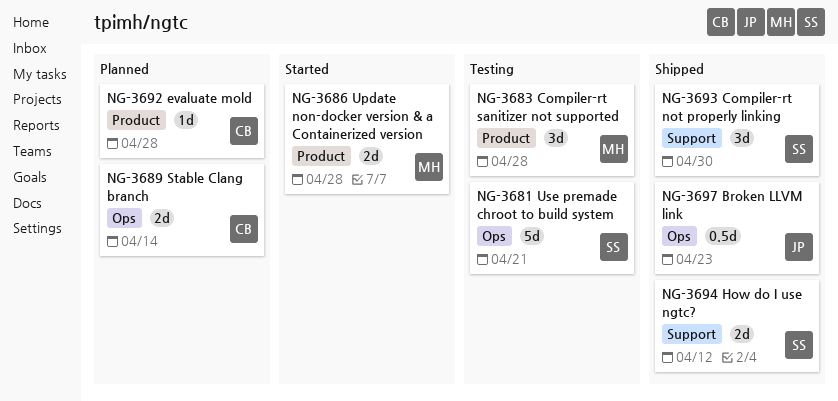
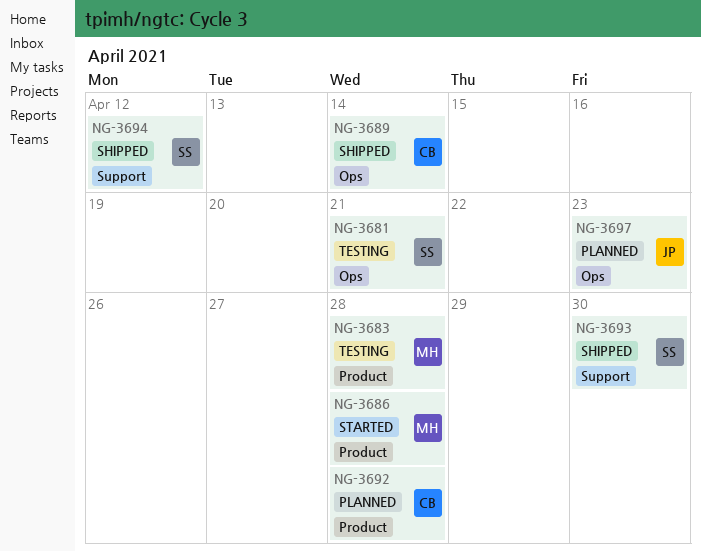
NG-3689, status: Planned -> Shipped
NG-3697, status: Shipped -> Planned

